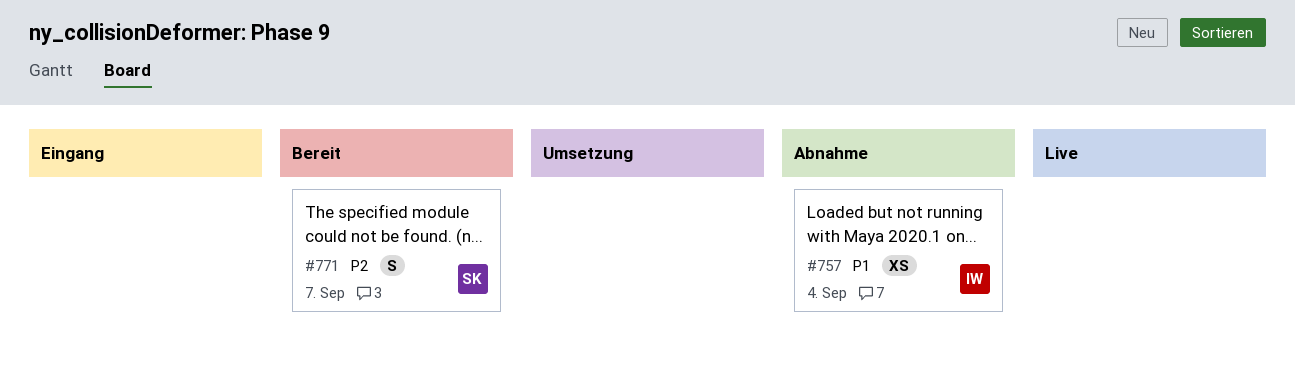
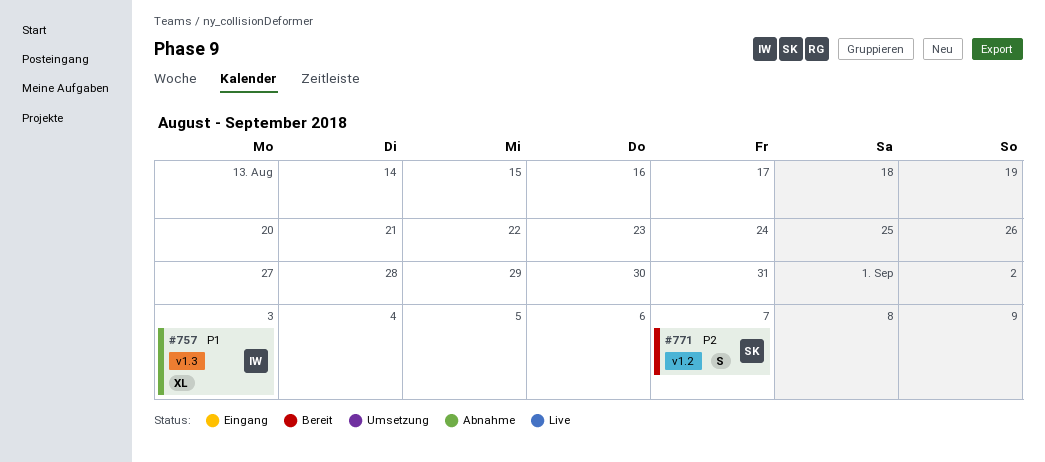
#757, estimate: XS -> XL
#757, due: Sep 4 -> Sep 3

